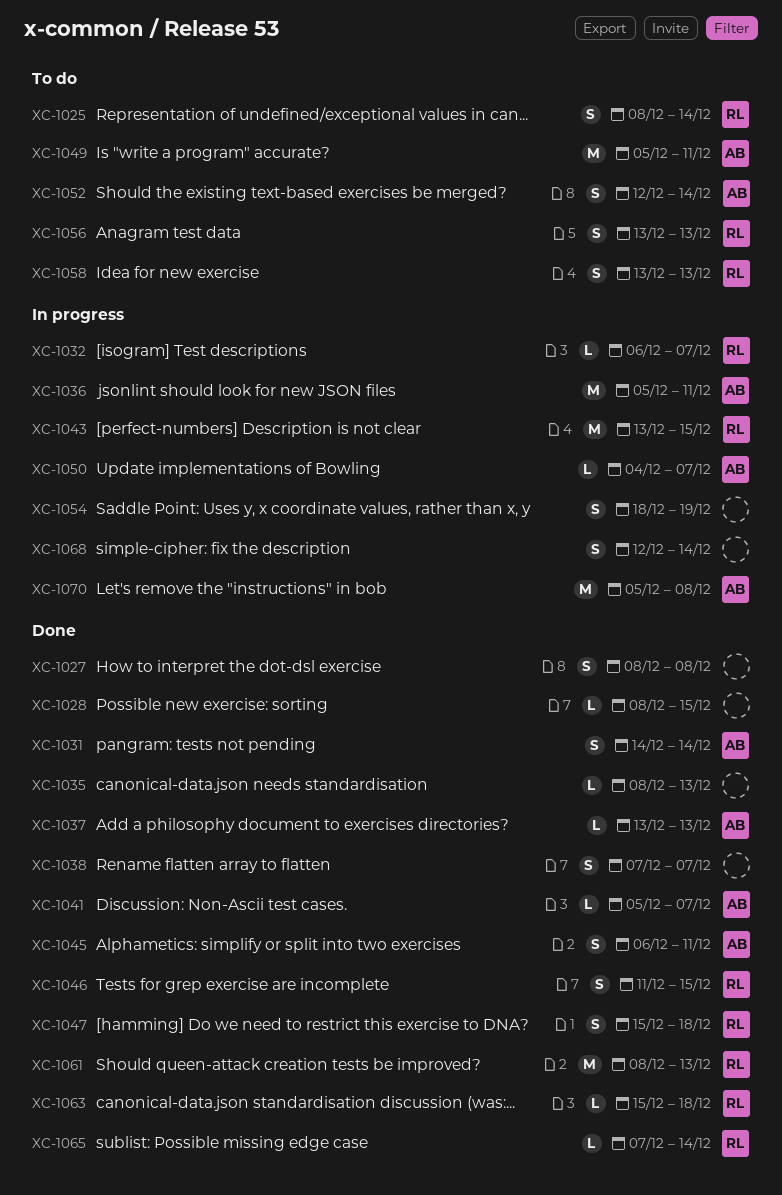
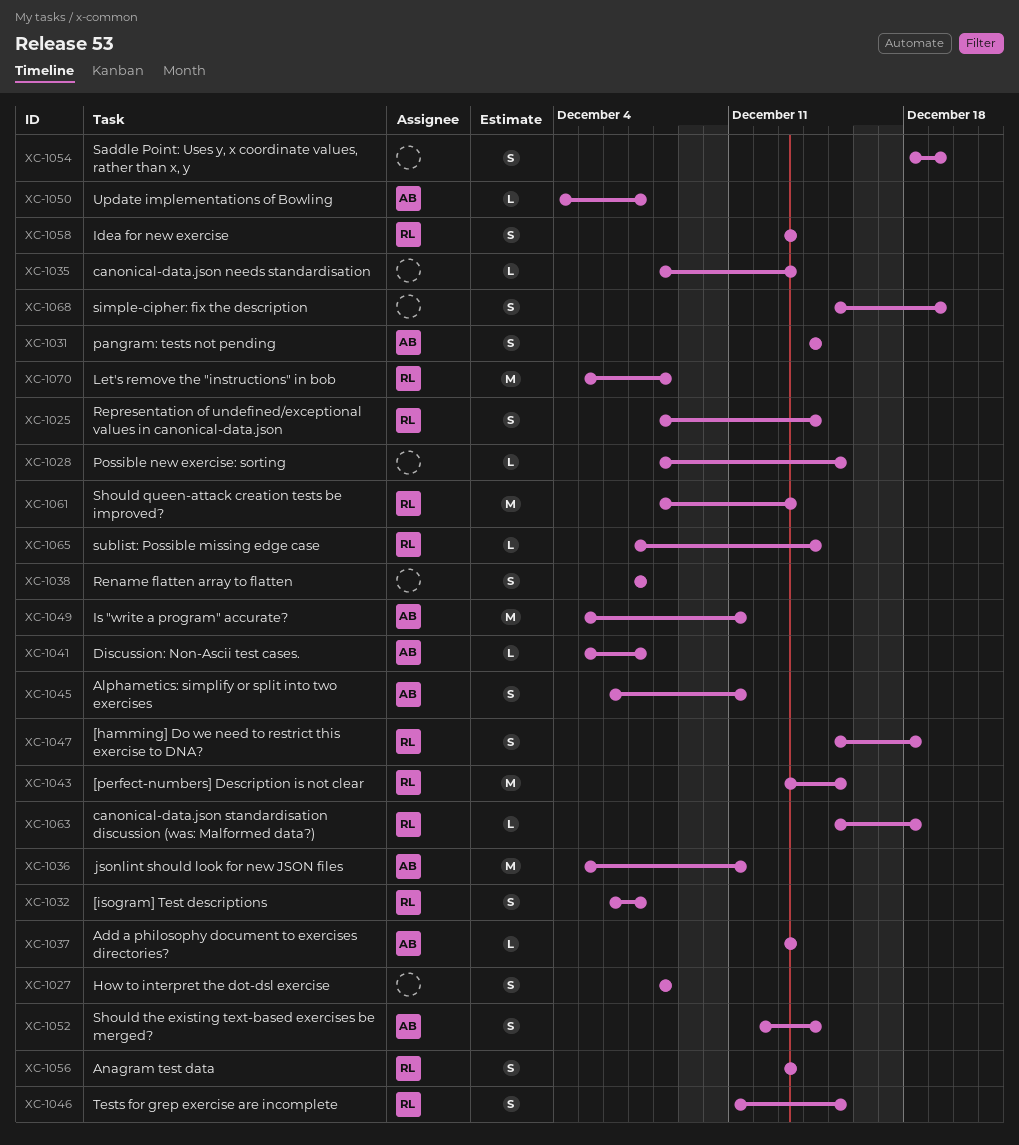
XC-1032, estimate: L -> S
XC-1068, start: Dec 12 -> Dec 15
XC-1068, due: Dec 14 -> Dec 19
XC-1070, owner: AB -> RL

